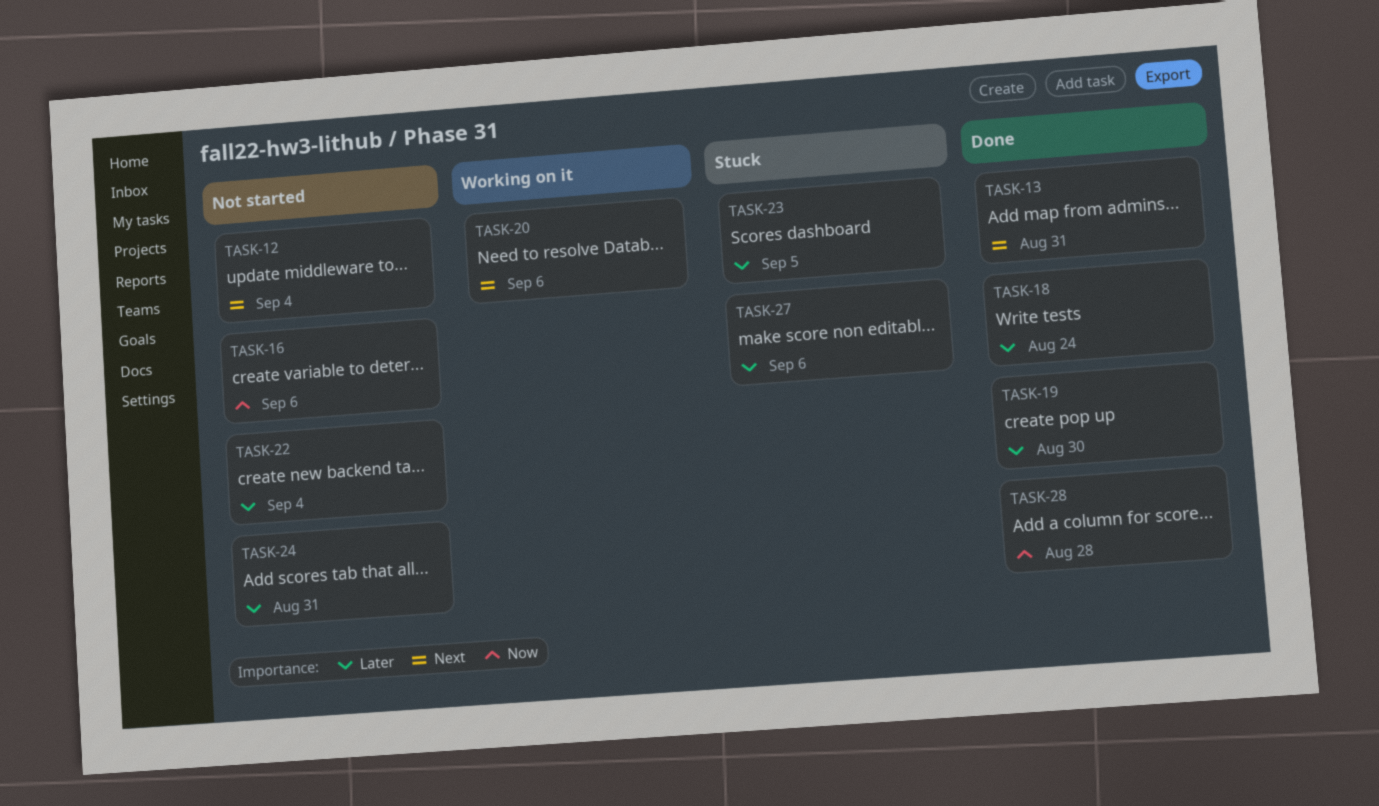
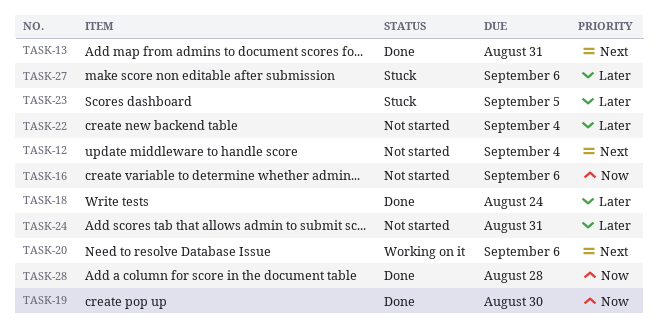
TASK-19, priority: Later -> Now

